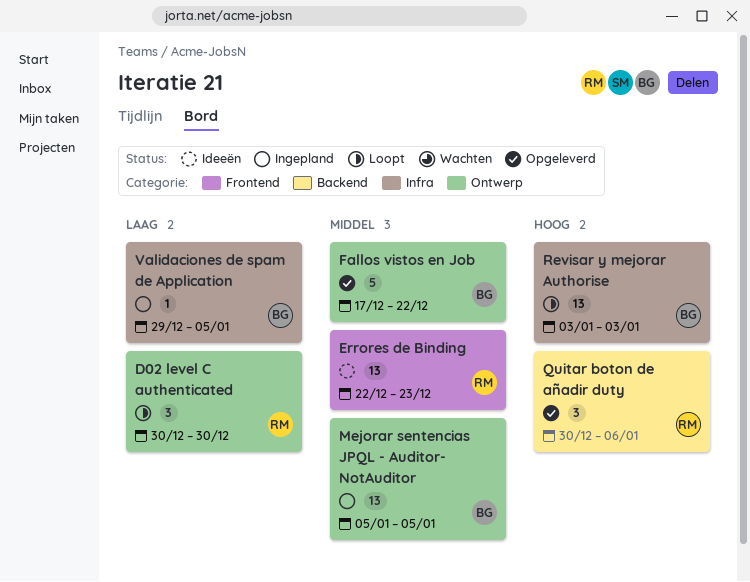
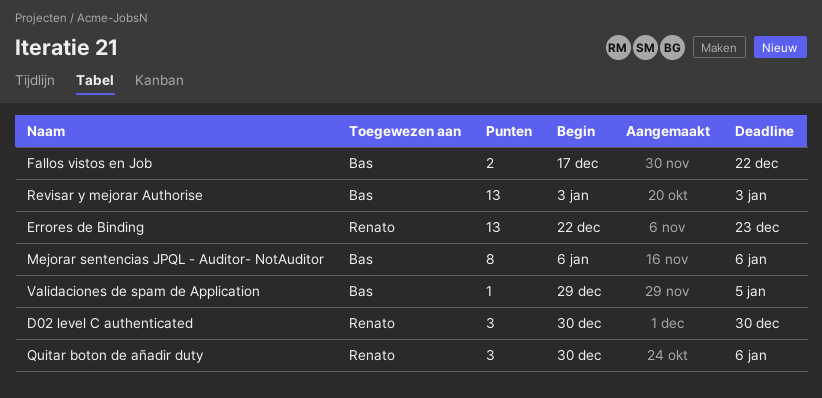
Fallos vistos en Job, estimate: 5 -> 2
Mejorar sentencias JPQL - Auditor- NotAuditor, estimate: 13 -> 8
Mejorar sentencias JPQL - Auditor- NotAuditor, start: Jan 5 -> Jan 6
Mejorar sentencias JPQL - Auditor- NotAuditor, due: Jan 5 -> Jan 6

